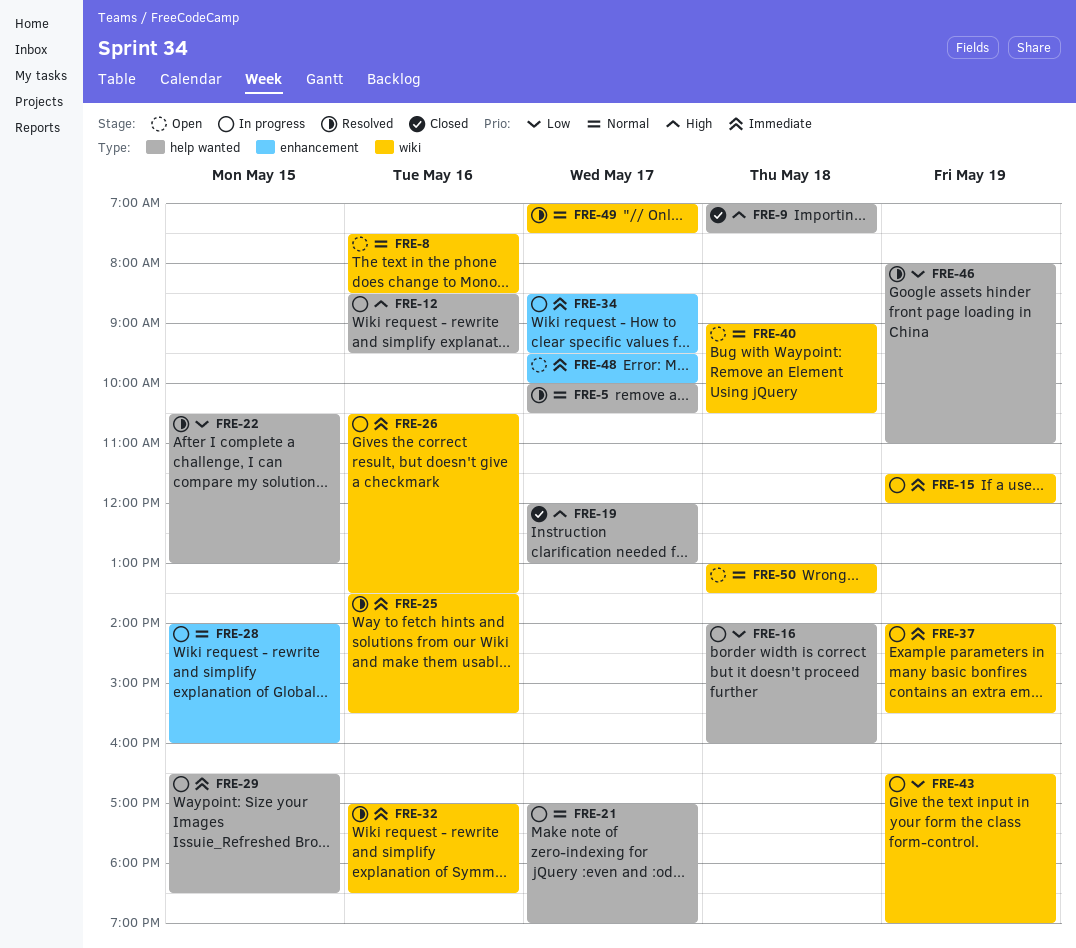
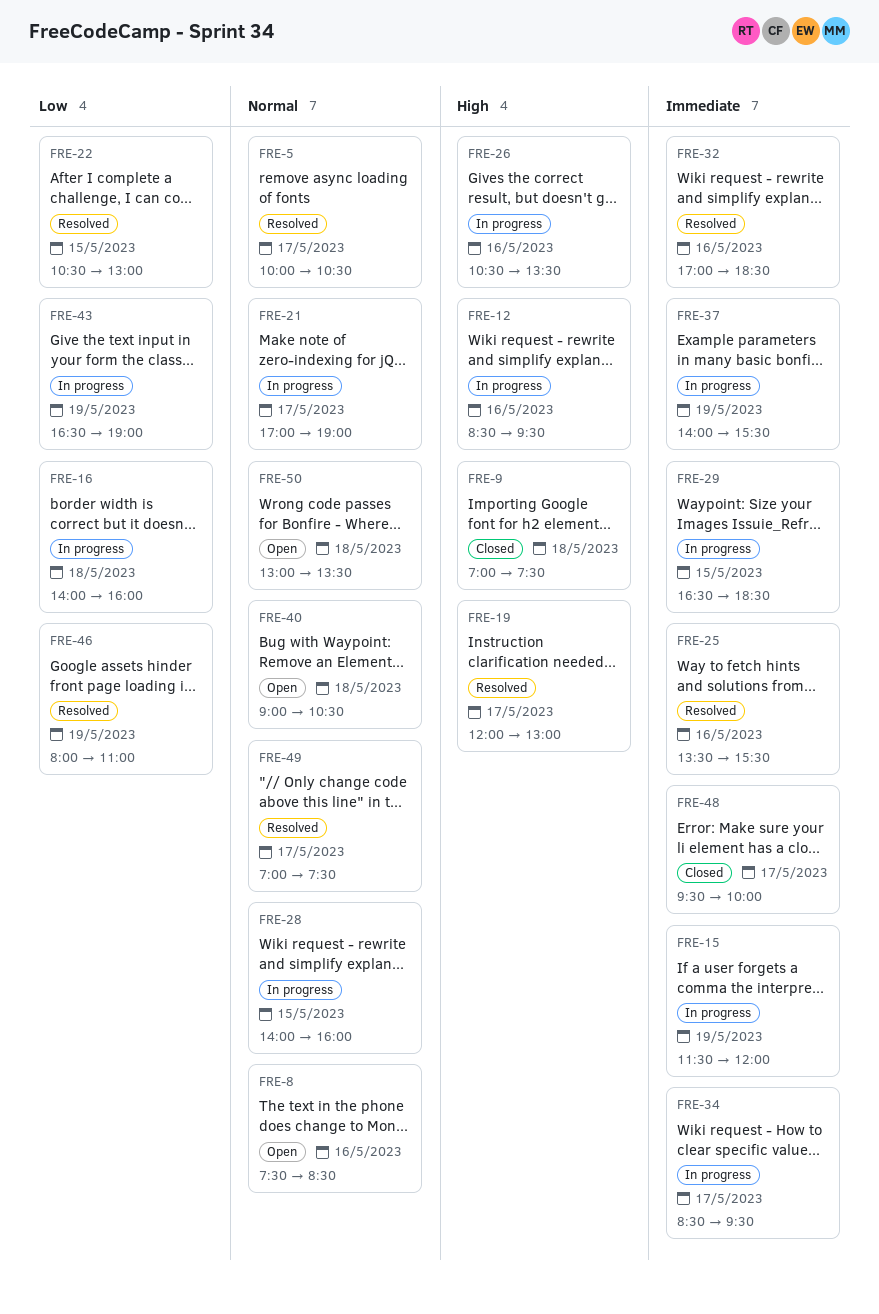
FRE-19, status: Closed -> Resolved
FRE-26, priority: Immediate -> High
FRE-48, status: Open -> Closed

